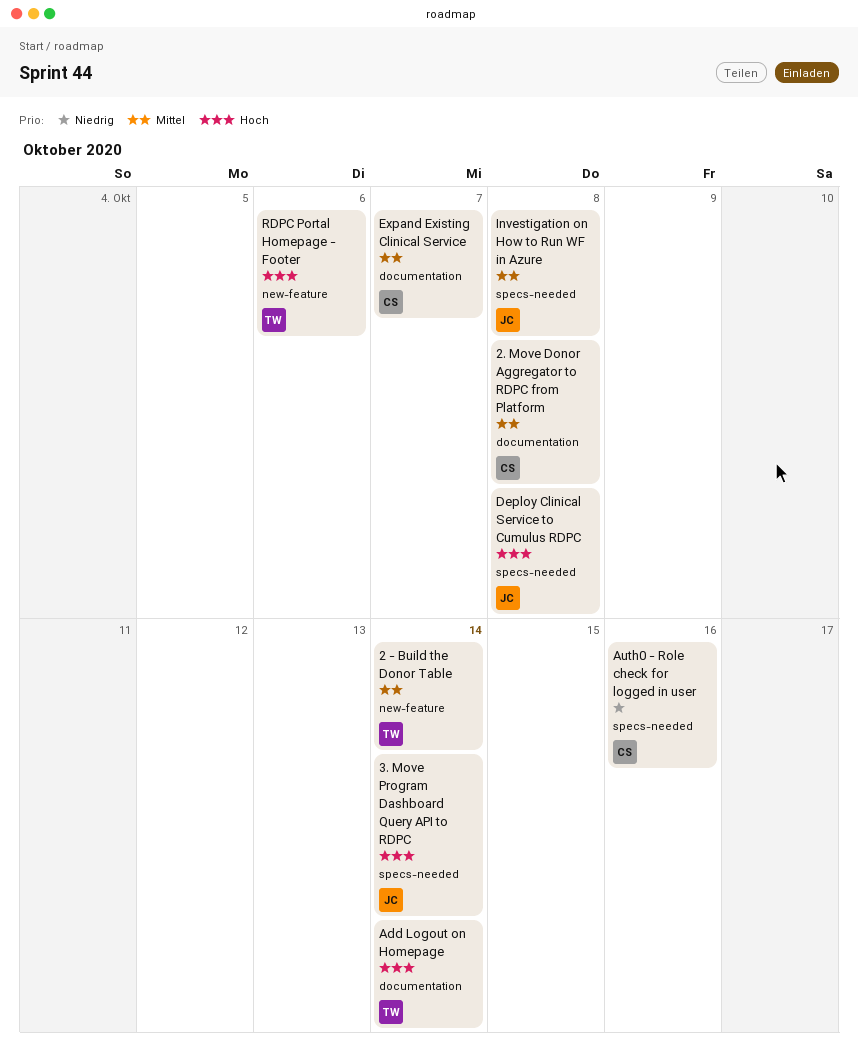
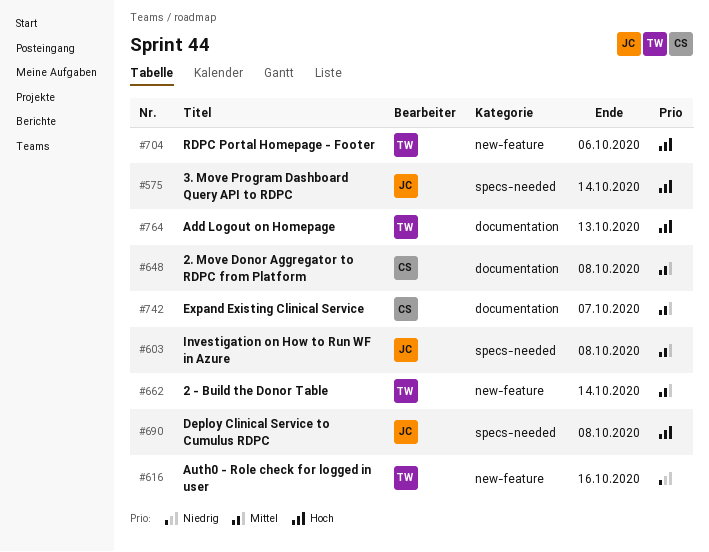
Add Logout on Homepage, due: Oct 14 -> Oct 13
Auth0 - Role check for logged in user, owner: CS -> TW
Auth0 - Role check for logged in user, label: specs-needed -> new-feature

